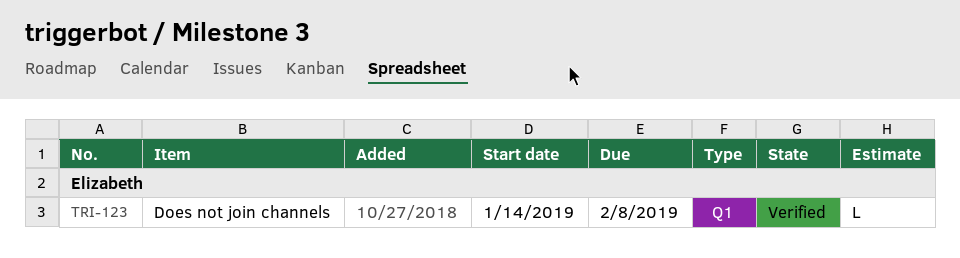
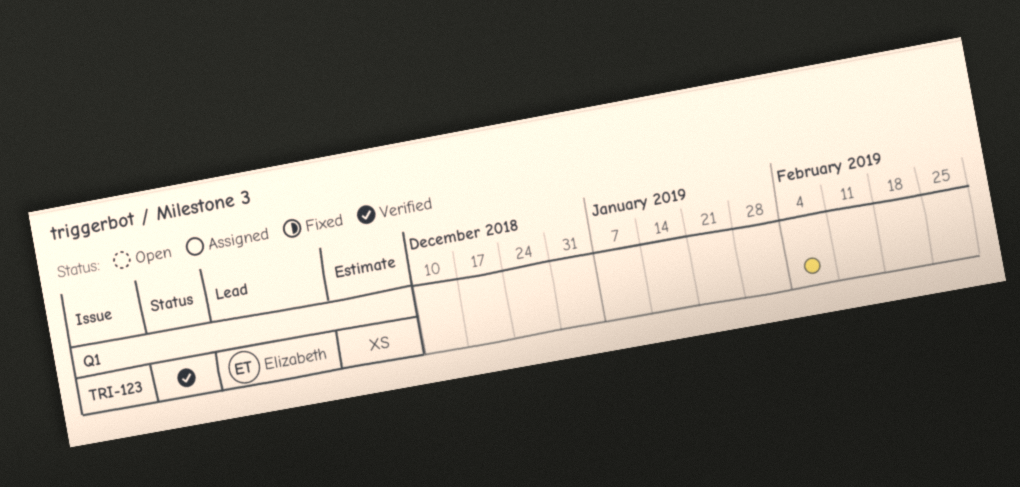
TRI-123, estimate: L -> XS
TRI-123, start: Jan 14 -> Feb 4

